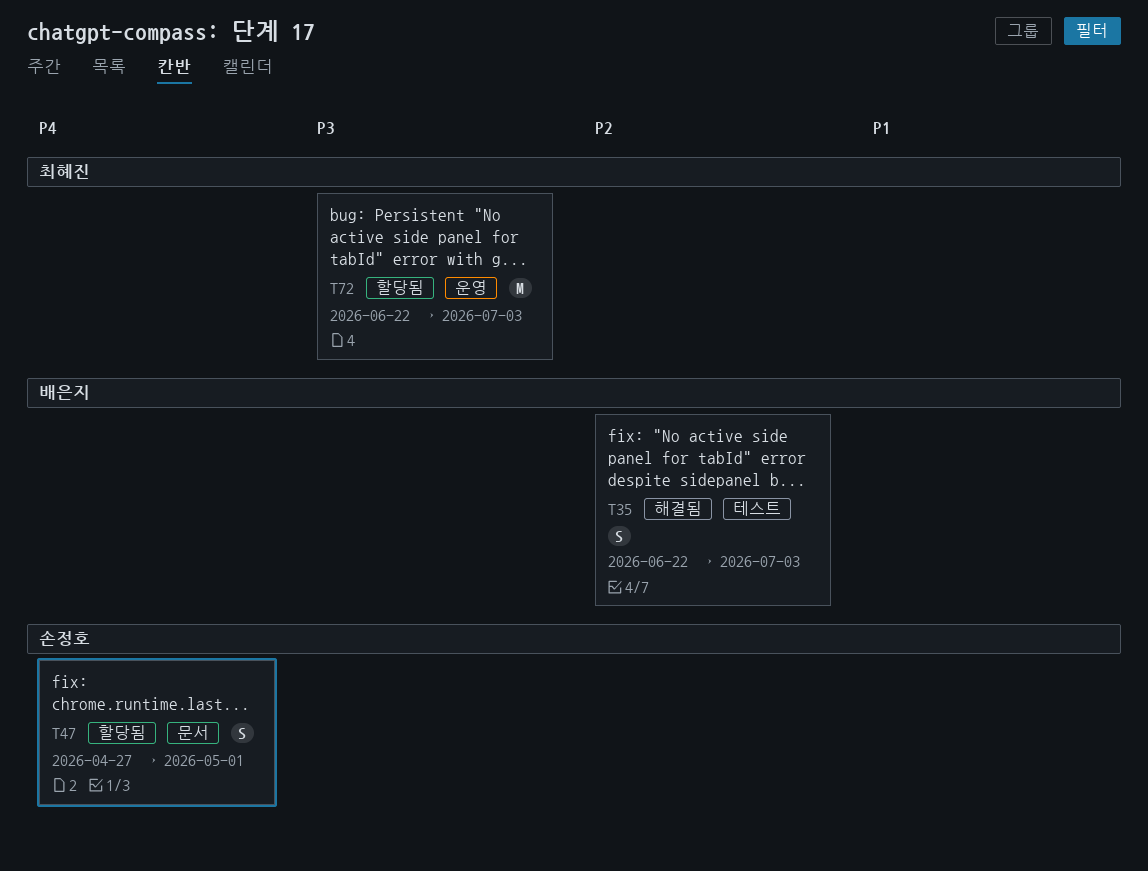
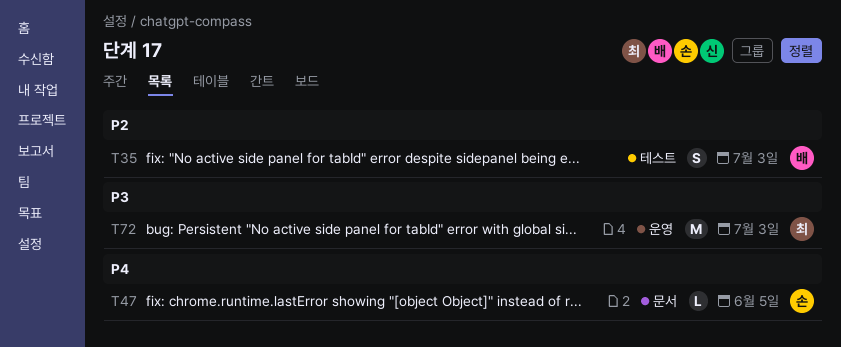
T47, estimate: S -> L
T47, due: May 1 -> Jun 5

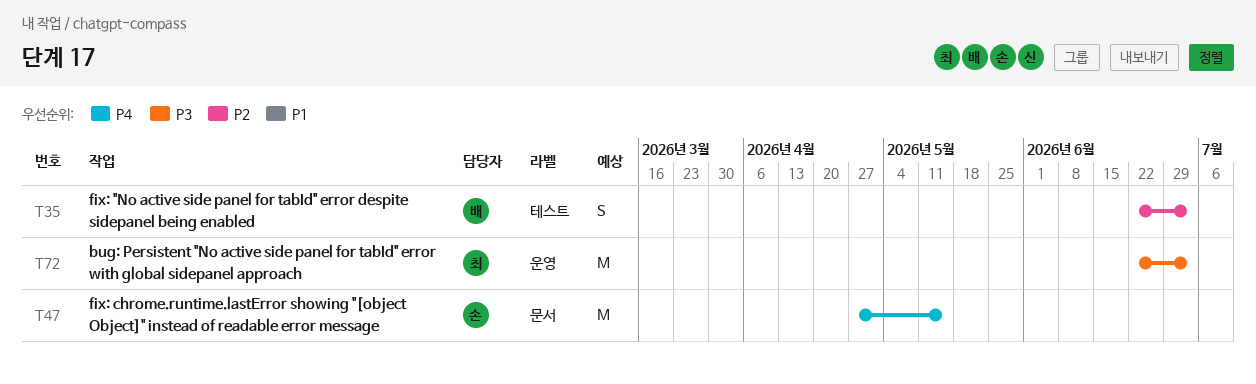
T47, estimate: L -> M
T47, due: Jun 5 -> May 15

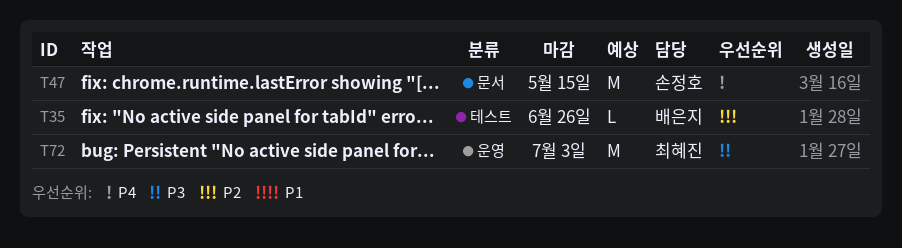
T35, estimate: S -> L
T35, due: Jul 3 -> Jun 26

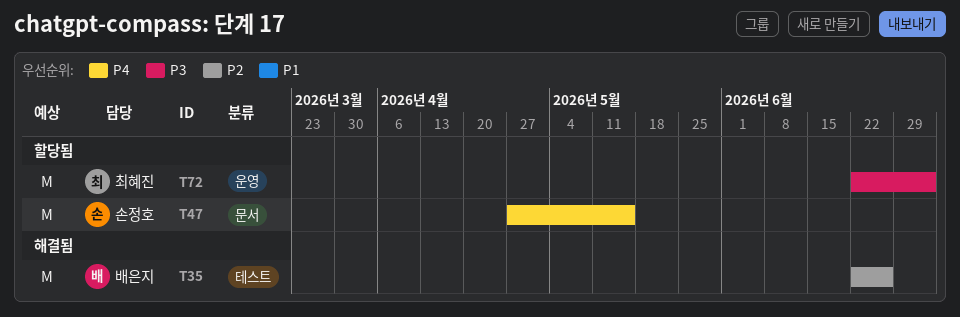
T35, estimate: L -> M

